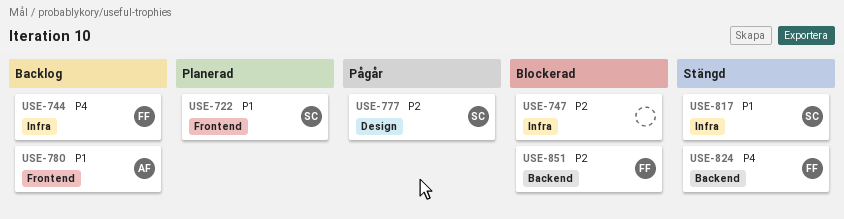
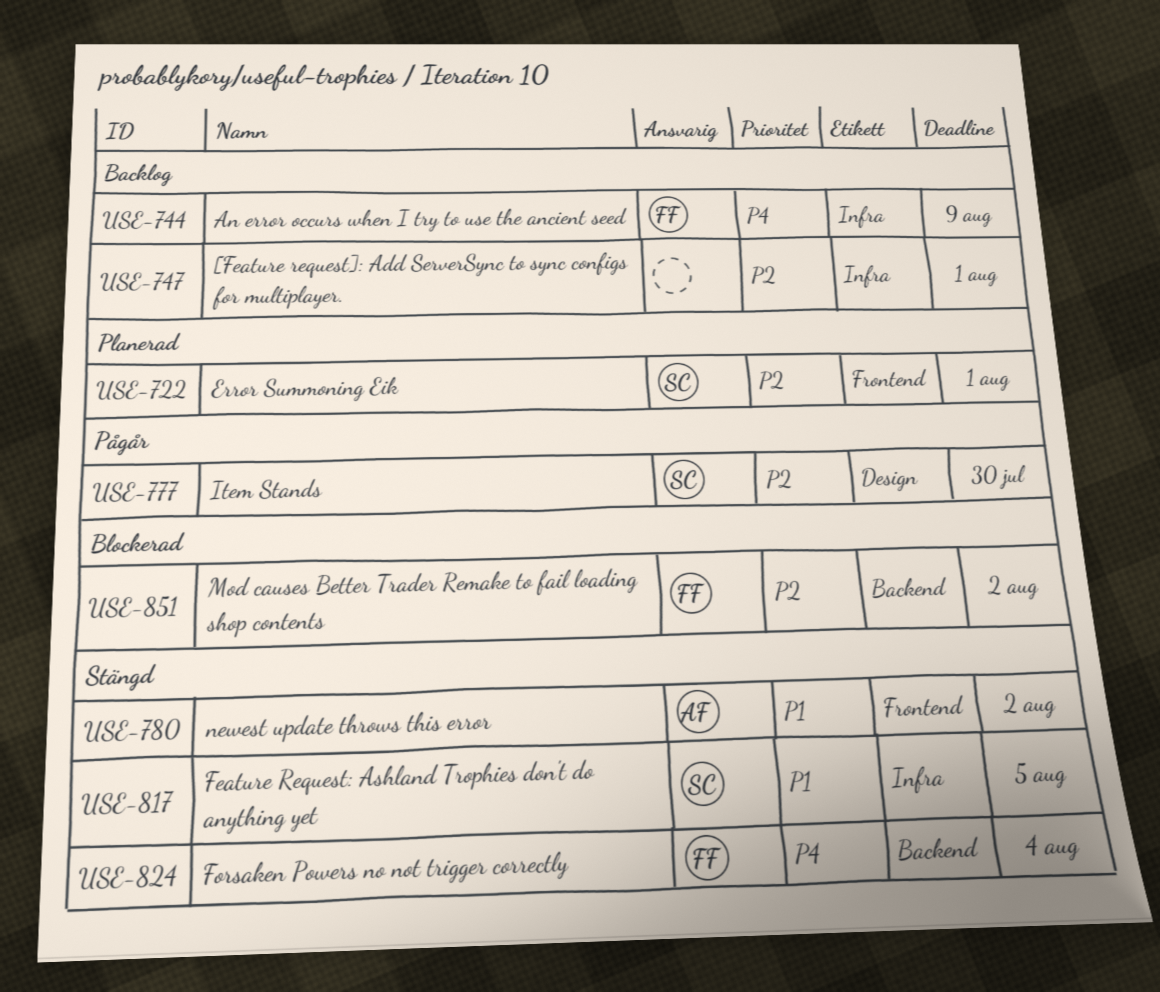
USE-722, priority: P1 -> P2
USE-747, status: Blockerad -> Backlog
USE-780, status: Backlog -> Stängd

